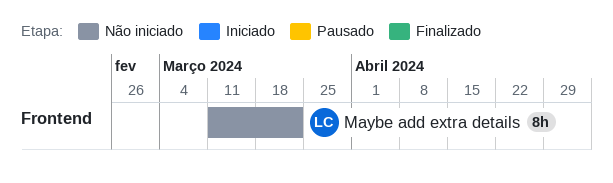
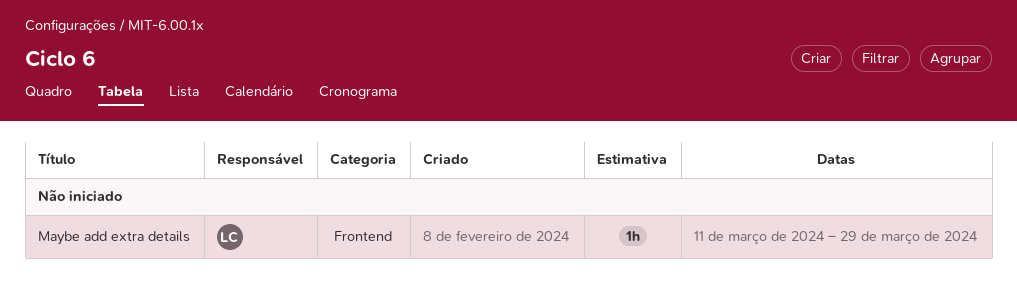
Maybe add extra details, estimate: 8h -> 1h
Maybe add extra details, due: Mar 22 -> Mar 29

